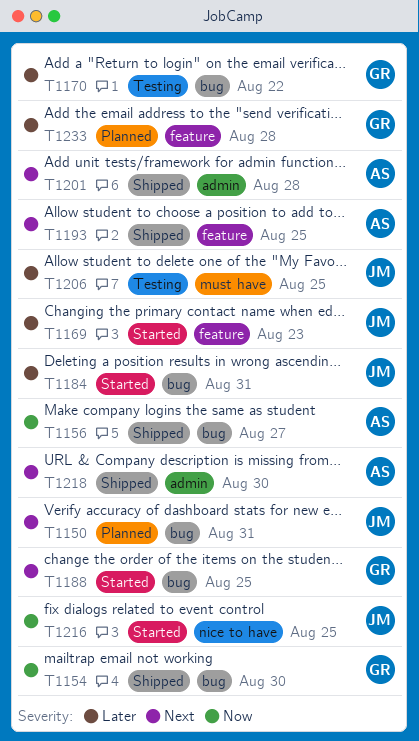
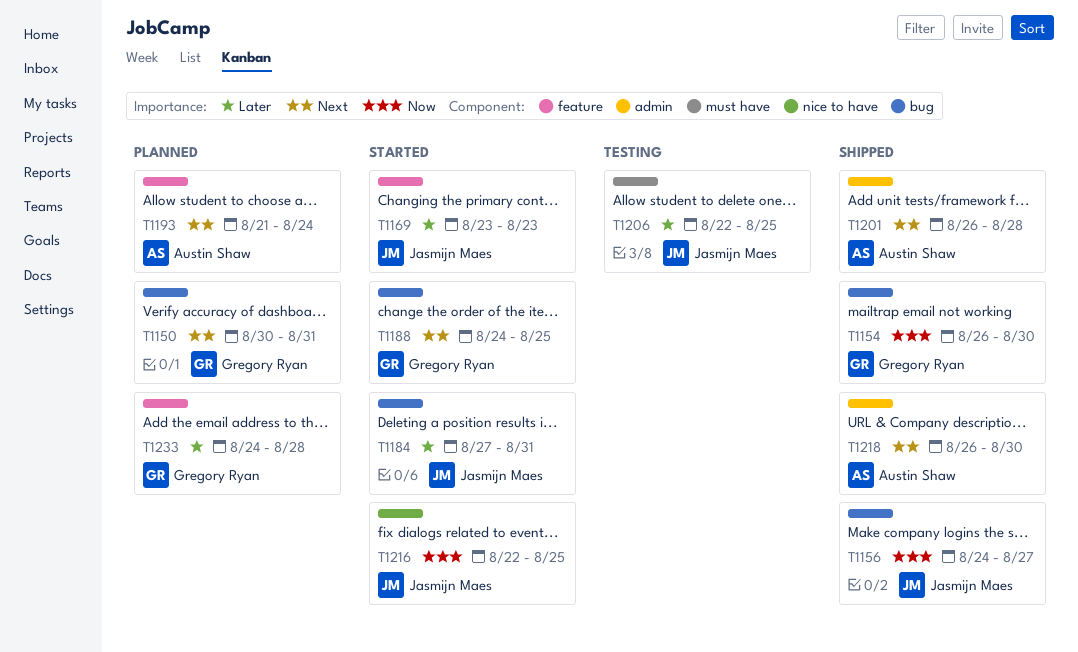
T1150, owner: Jasmijn Maes -> Gregory Ryan
T1156, owner: Austin Shaw -> Jasmijn Maes
T1170: present -> none
T1193, status: Shipped -> Planned
T1193, due: Aug 25 -> Aug 24

